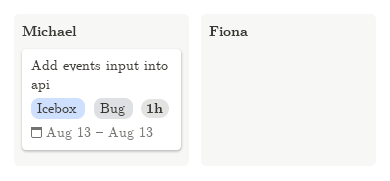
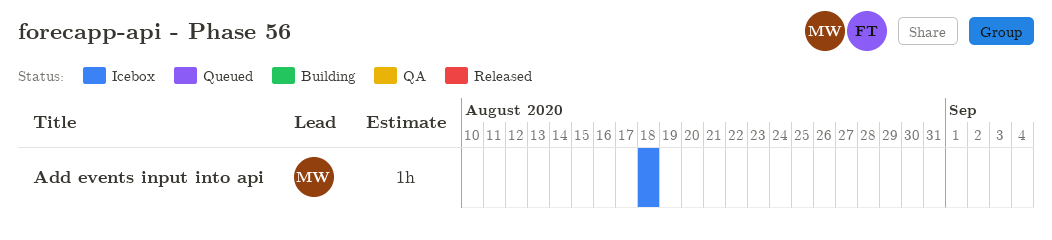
Add events input into api, start: Aug 13 -> Aug 18
Add events input into api, due: Aug 13 -> Aug 18

